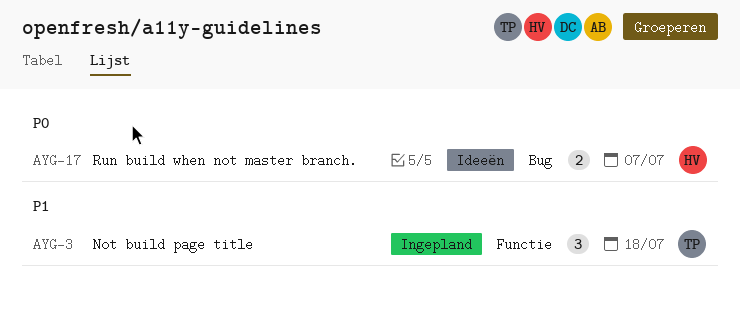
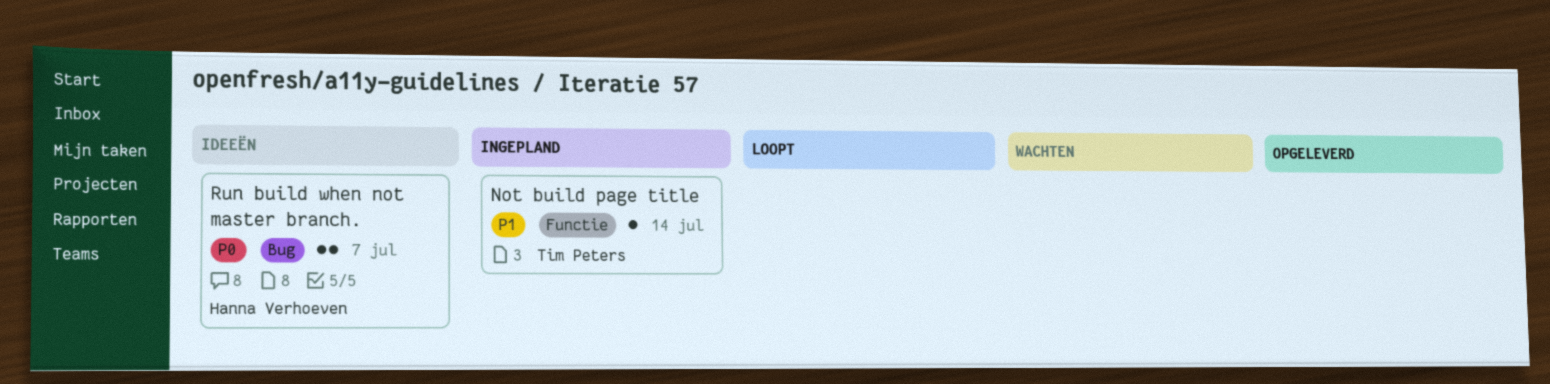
Not build page title, estimate: 3 -> 1
Not build page title, due: Jul 18 -> Jul 14

